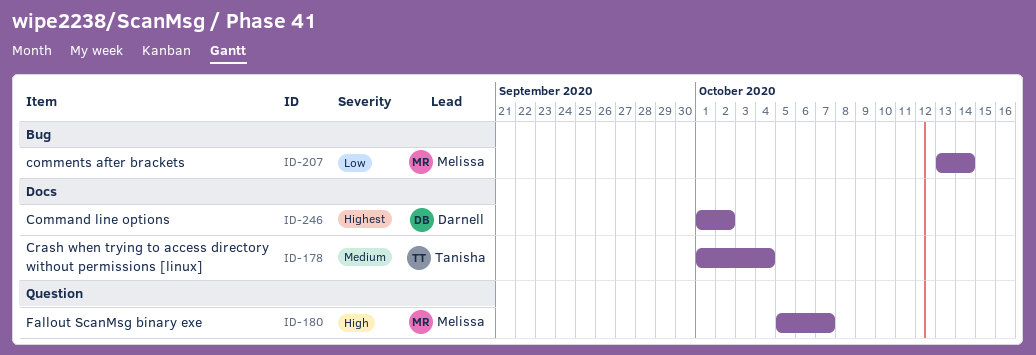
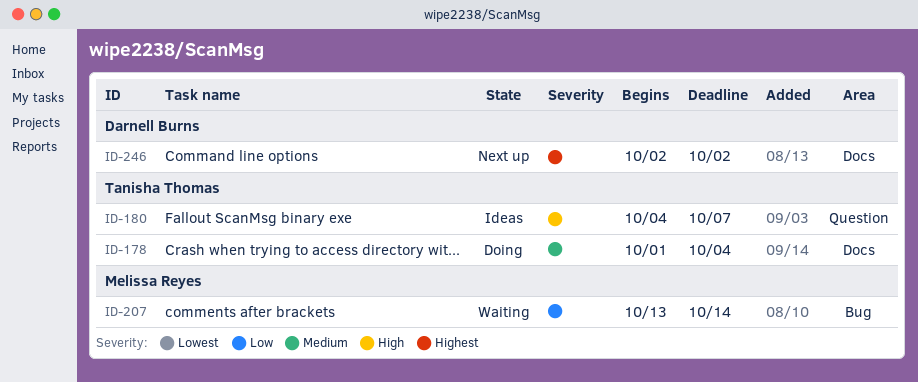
ID-180, owner: Melissa Reyes -> Tanisha Thomas
ID-180, start: Oct 5 -> Oct 4
ID-246, start: Oct 1 -> Oct 2

